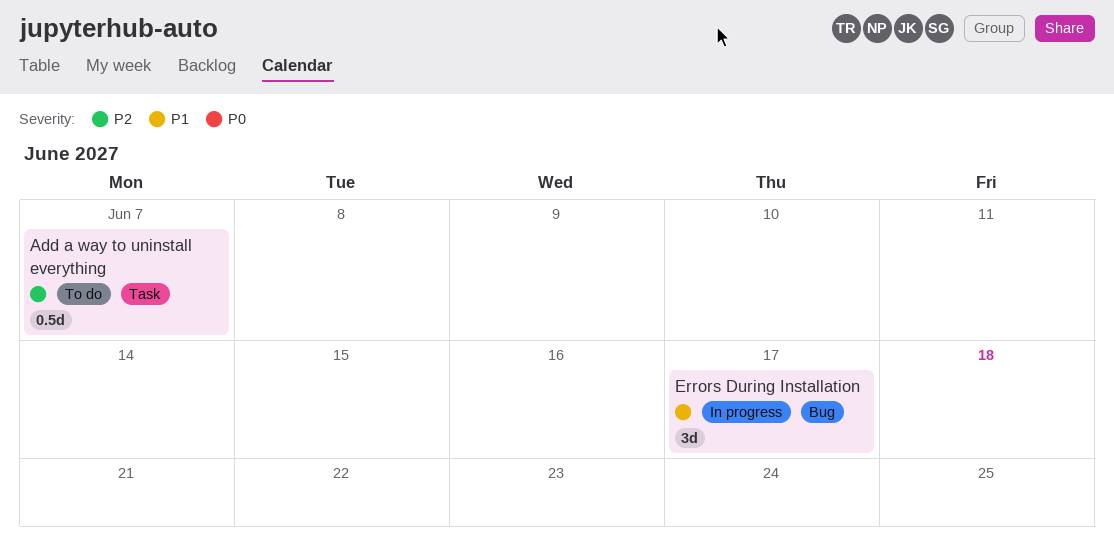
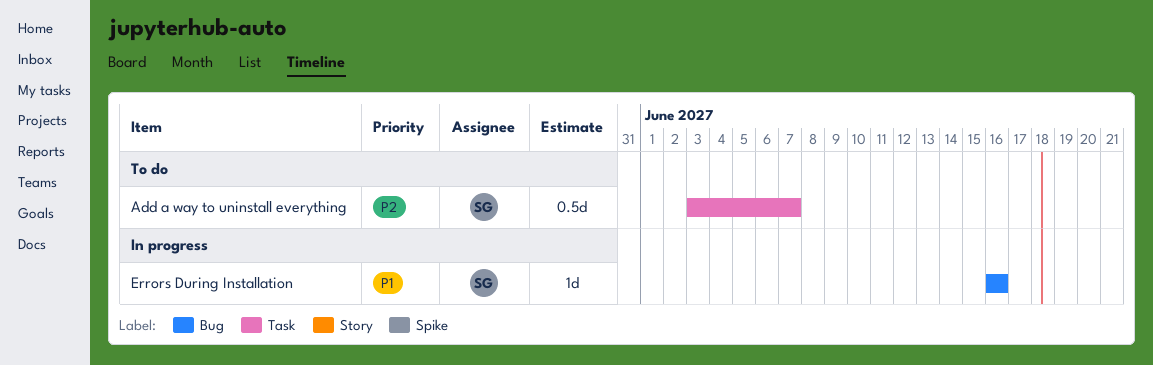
Errors During Installation, estimate: 3d -> 1d
Errors During Installation, due: Jun 17 -> Jun 16

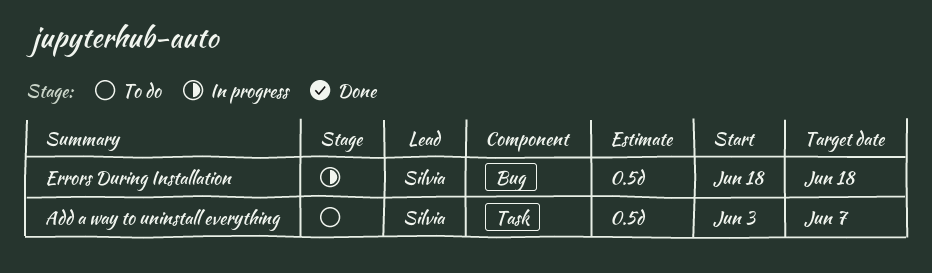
Errors During Installation, estimate: 1d -> 0.5d
Errors During Installation, start: Jun 16 -> Jun 18
Errors During Installation, due: Jun 16 -> Jun 18

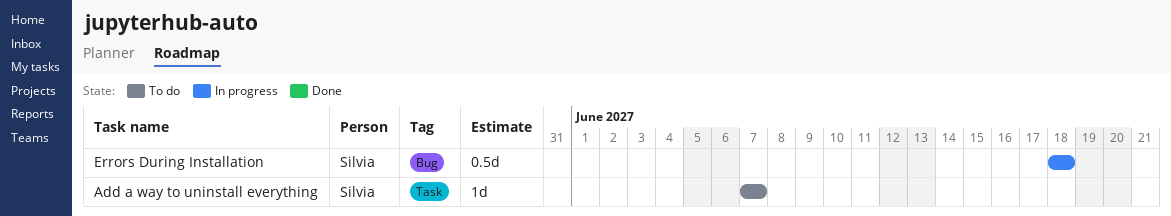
Add a way to uninstall everything, estimate: 0.5d -> 1d
Add a way to uninstall everything, start: Jun 3 -> Jun 7

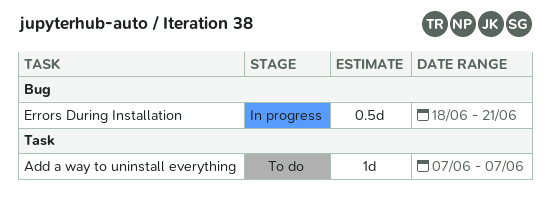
Errors During Installation, due: Jun 18 -> Jun 21

